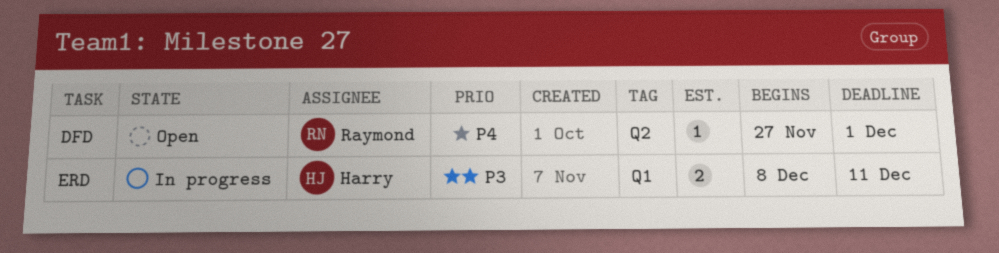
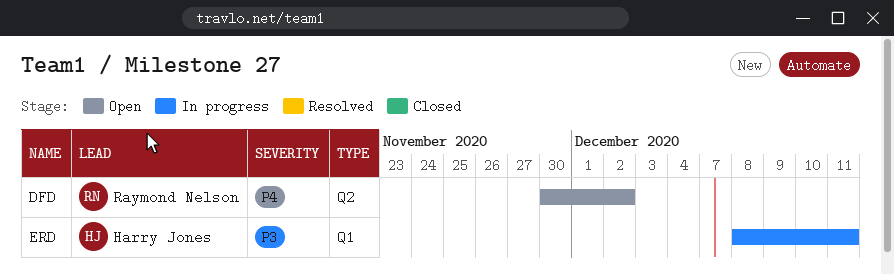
DFD, start: Nov 27 -> Nov 30
DFD, due: Dec 1 -> Dec 2

